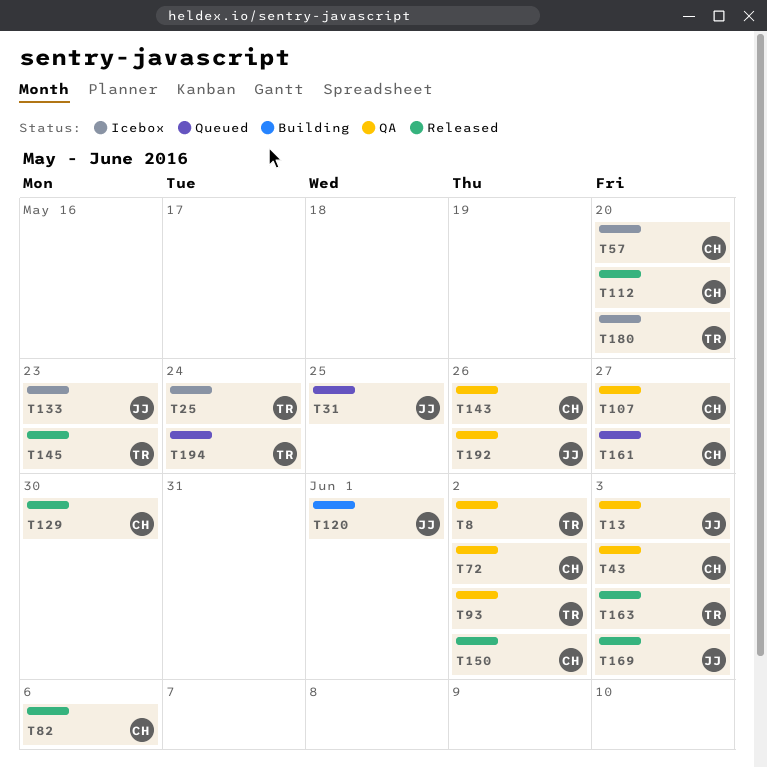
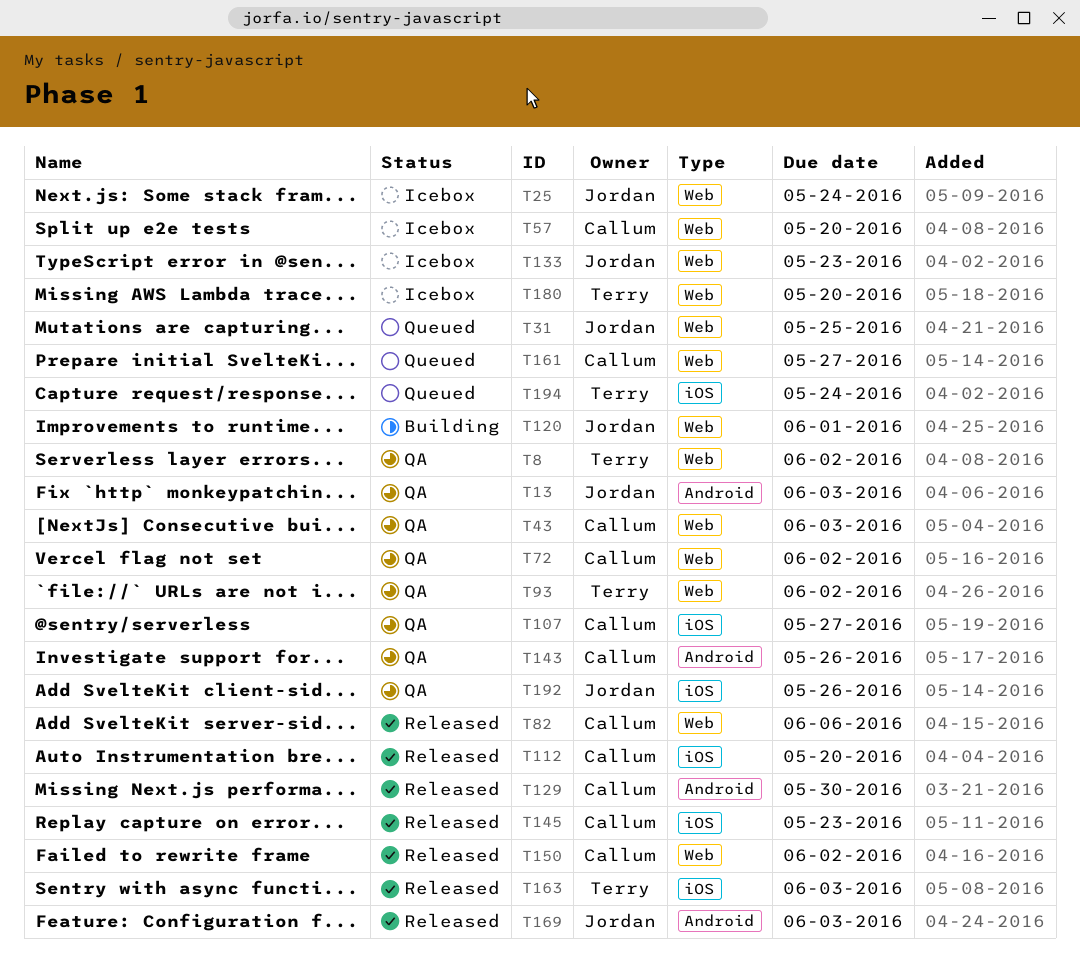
T25, owner: Terry -> Jordan
T145, owner: Terry -> Callum

